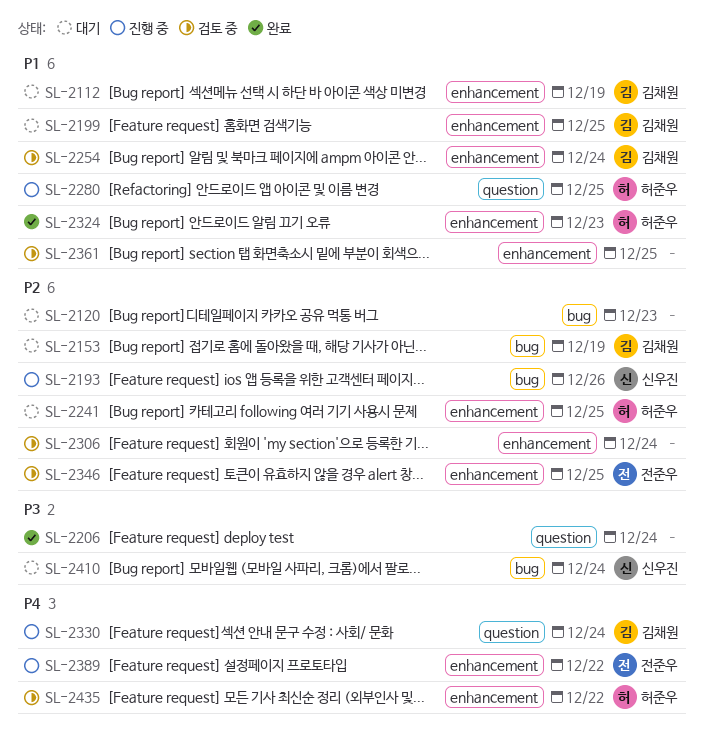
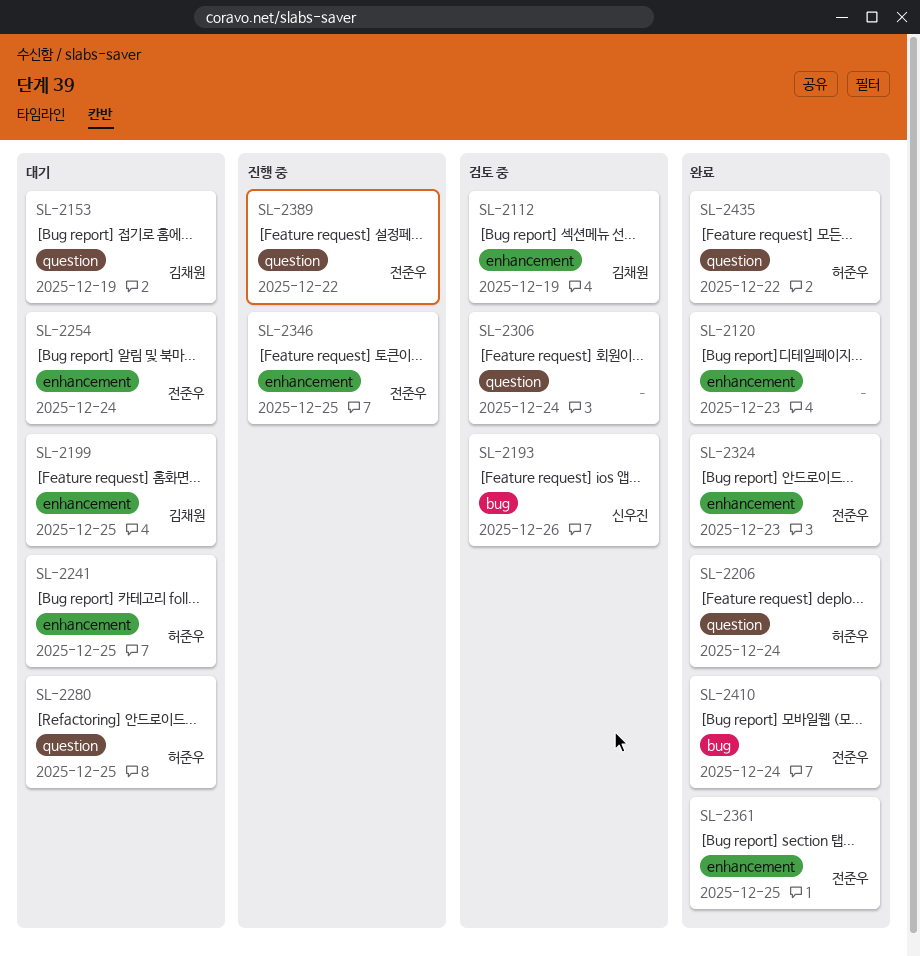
SL-2112, status: 대기 -> 검토 중
SL-2120, status: 대기 -> 완료
SL-2120, label: bug -> enhancement
SL-2153, label: bug -> question
SL-2193, status: 진행 중 -> 검토 중
SL-2206, owner: none -> 허준우
SL-2254, status: 검토 중 -> 대기
SL-2254, owner: 김채원 -> 전준우
SL-2280, status: 진행 중 -> 대기
SL-2306, label: enhancement -> question
SL-2324, owner: 허준우 -> 전준우
SL-2330: present -> none
SL-2346, status: 검토 중 -> 진행 중
SL-2361, status: 검토 중 -> 완료
SL-2361, owner: none -> 전준우
SL-2389, label: enhancement -> question
SL-2410, status: 대기 -> 완료
SL-2410, owner: 신우진 -> 전준우
SL-2435, status: 검토 중 -> 완료
SL-2435, label: enhancement -> question

